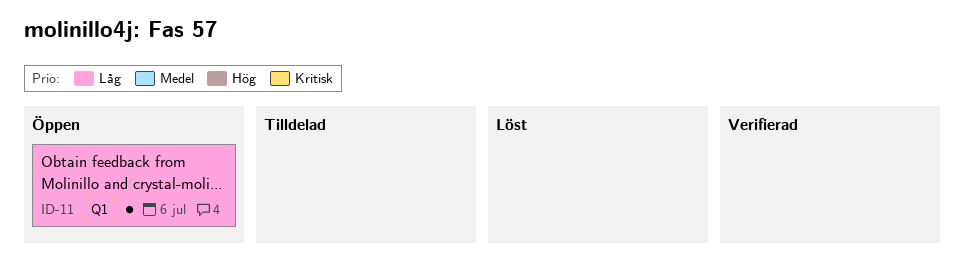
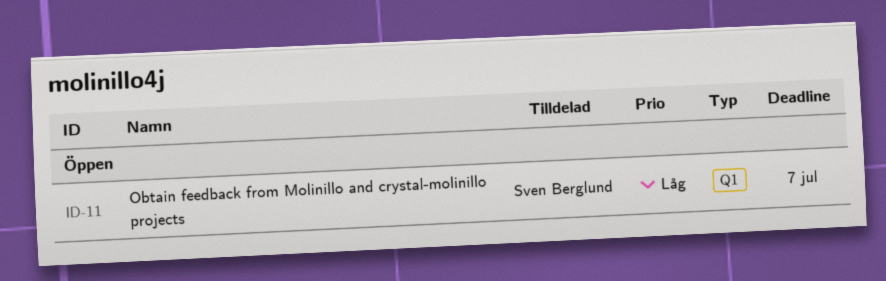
ID-11, due: Jul 6 -> Jul 7

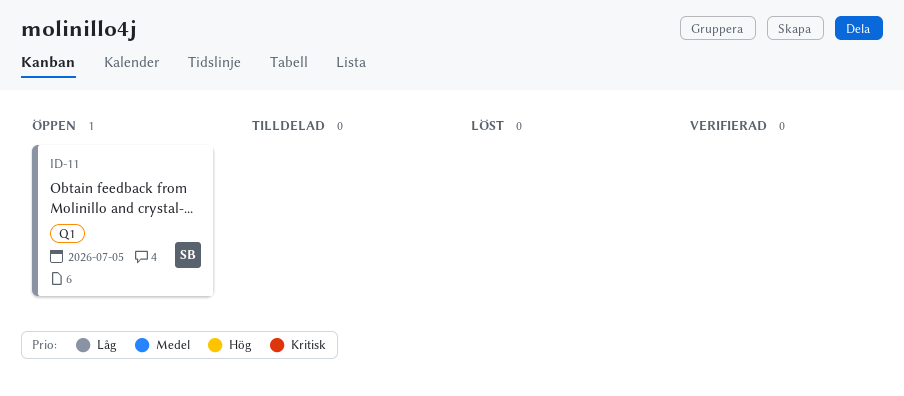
ID-11, due: Jul 7 -> Jul 5

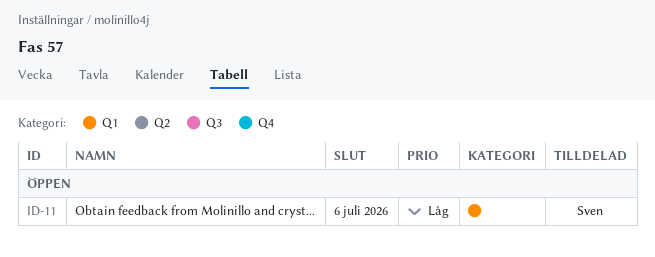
ID-11, due: Jul 5 -> Jul 6

